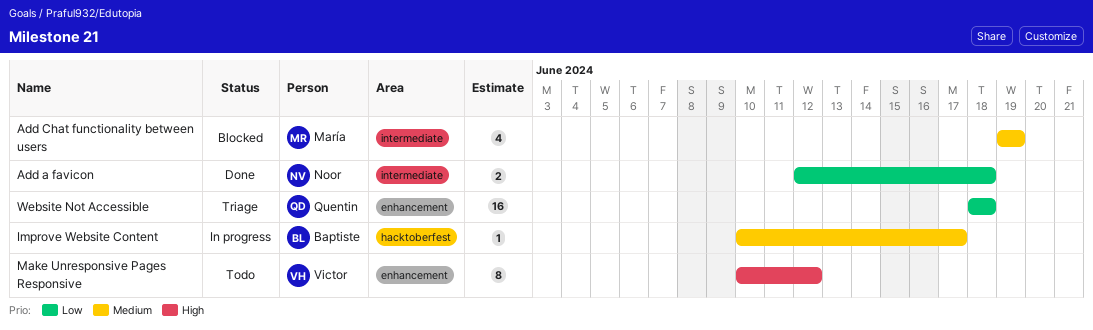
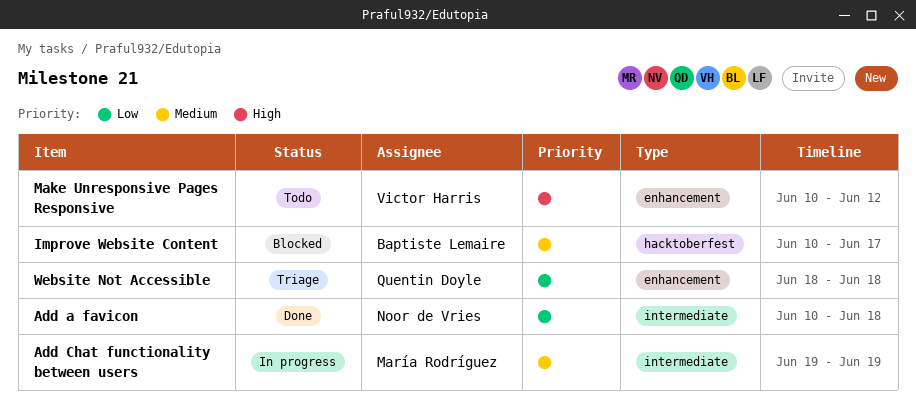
Add a favicon, start: Jun 12 -> Jun 10
Add Chat functionality between users, status: Blocked -> In progress
Improve Website Content, status: In progress -> Blocked

